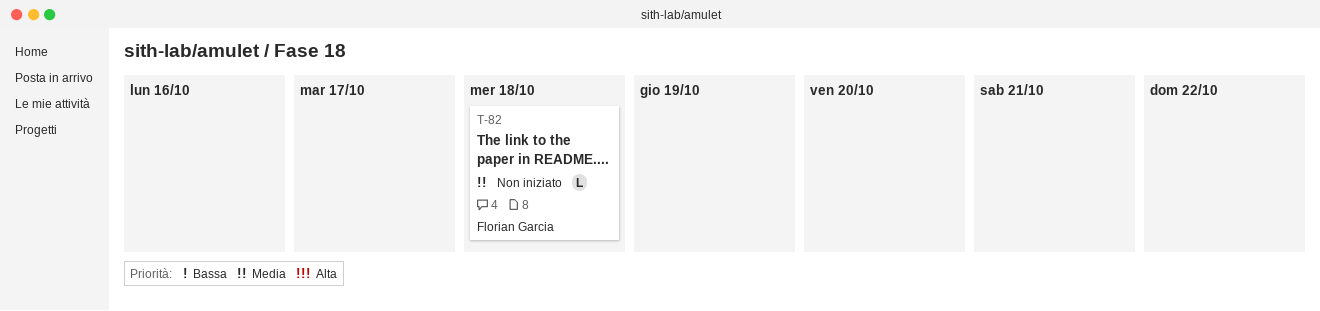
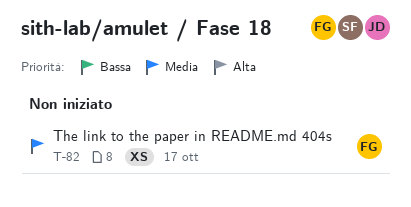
T-82, estimate: L -> XS
T-82, due: Oct 18 -> Oct 17

